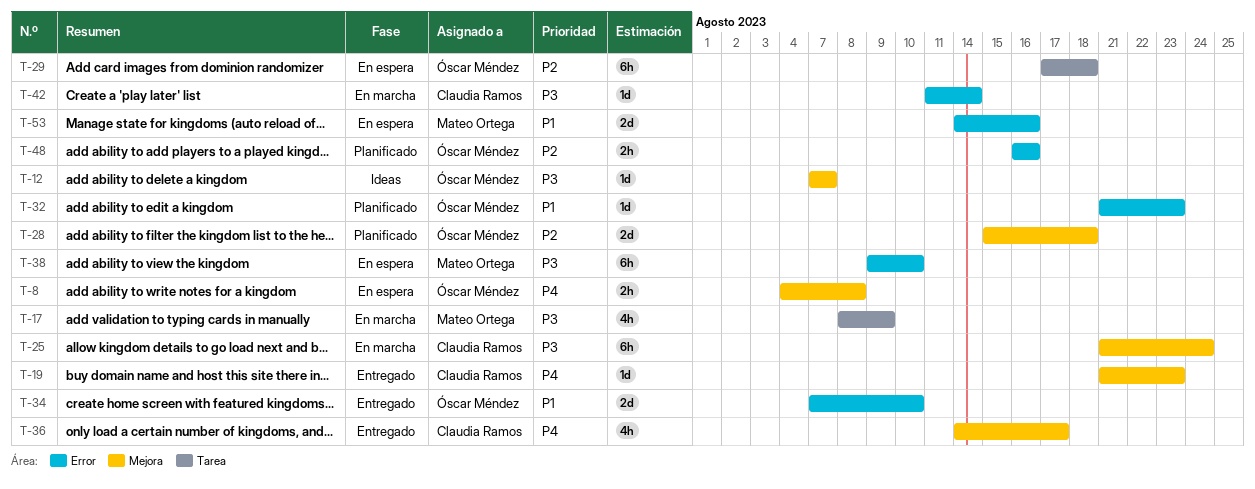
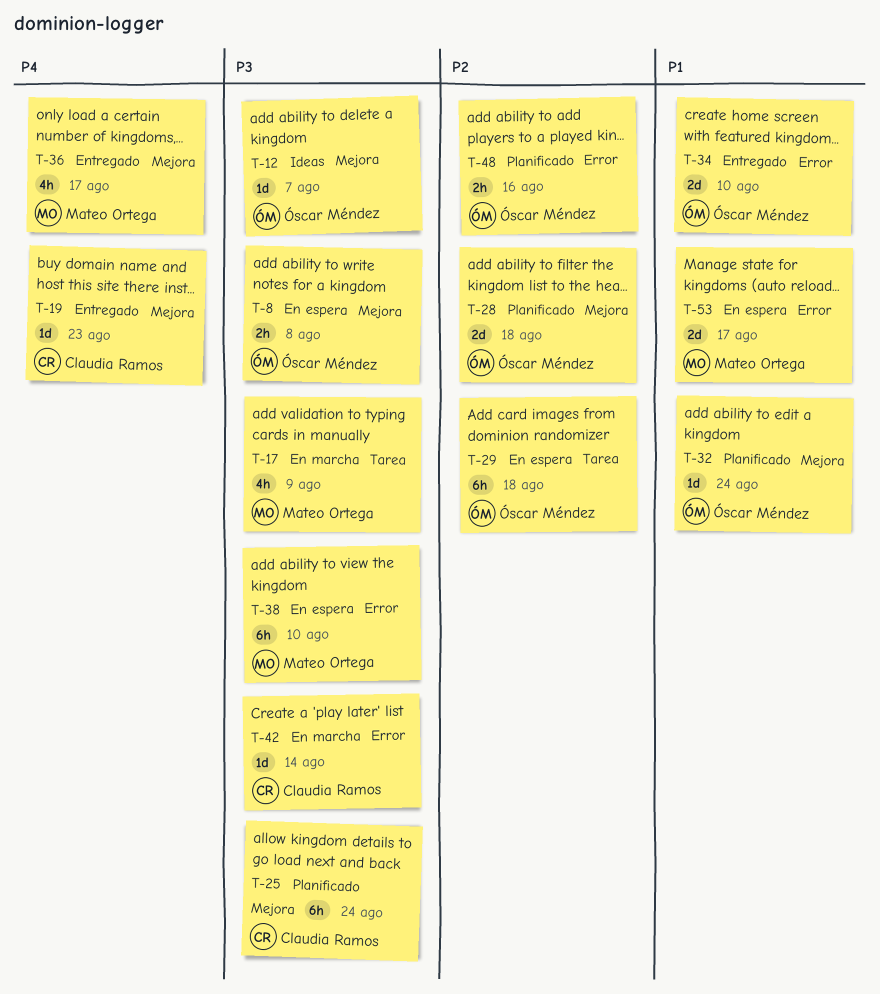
T-8, priority: P4 -> P3
T-25, status: En marcha -> Planificado
T-32, label: Error -> Mejora
T-32, due: Aug 23 -> Aug 24
T-36, owner: Claudia Ramos -> Mateo Ortega
T-53, due: Aug 16 -> Aug 17

